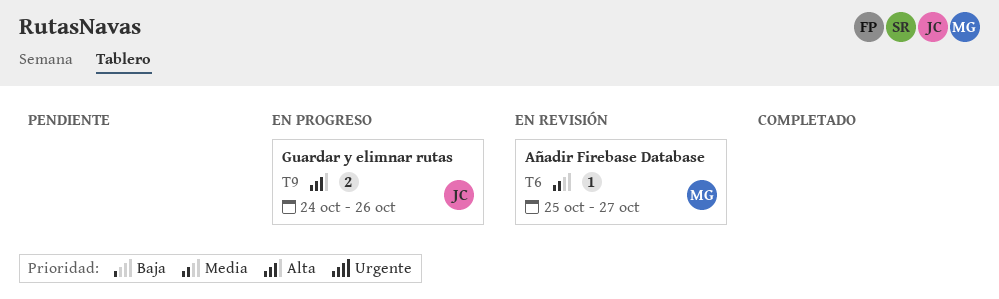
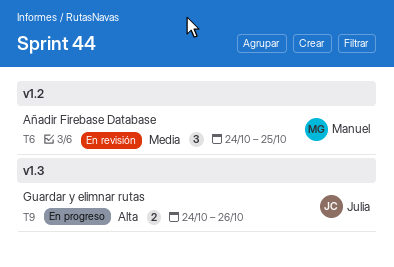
T6, estimate: 1 -> 3
T6, start: Oct 25 -> Oct 24
T6, due: Oct 27 -> Oct 25

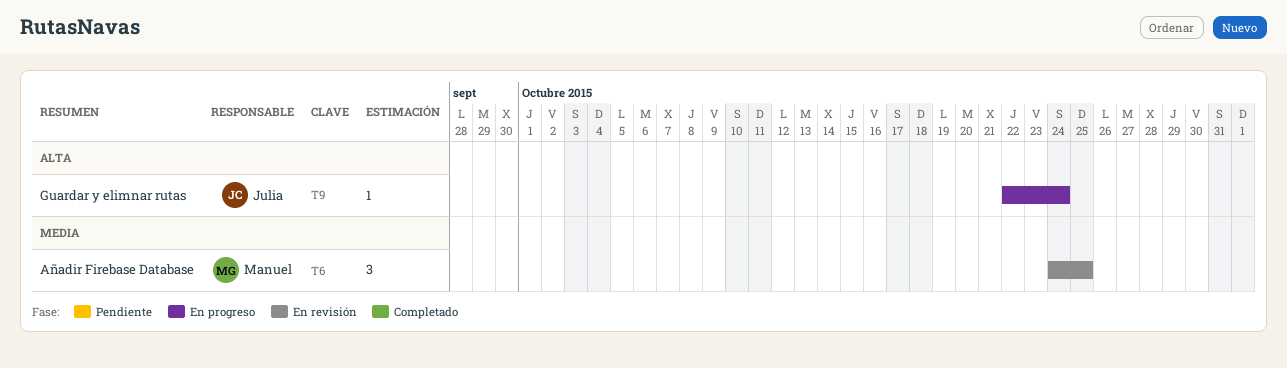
T9, estimate: 2 -> 1
T9, start: Oct 24 -> Oct 22
T9, due: Oct 26 -> Oct 24

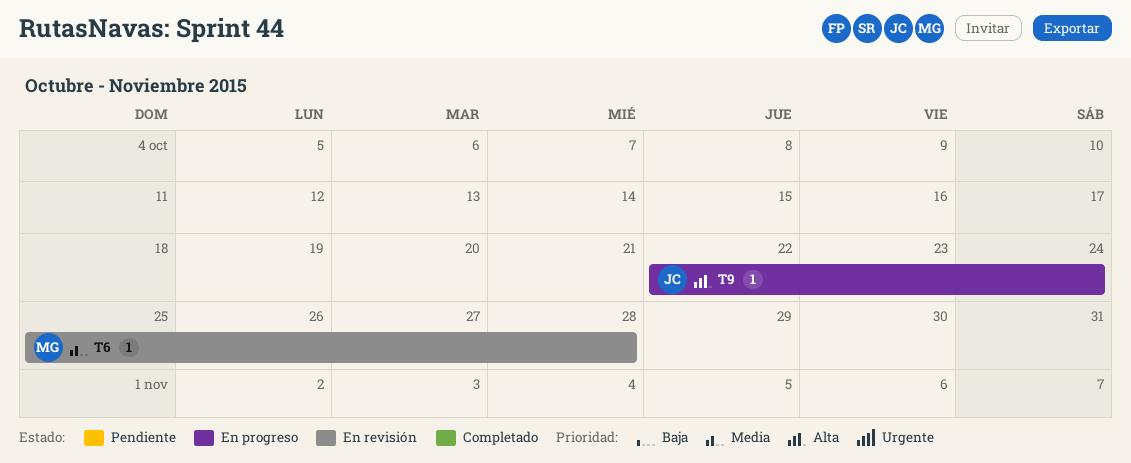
T6, estimate: 3 -> 1
T6, start: Oct 24 -> Oct 25
T6, due: Oct 25 -> Oct 28

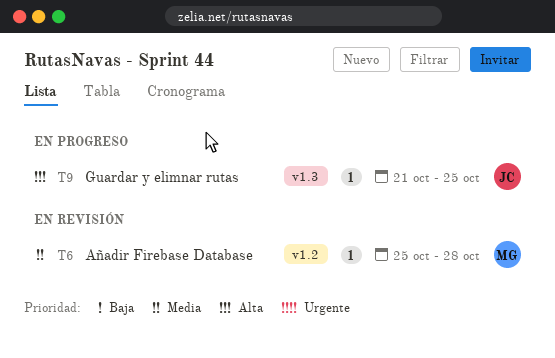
T9, start: Oct 22 -> Oct 21
T9, due: Oct 24 -> Oct 25

